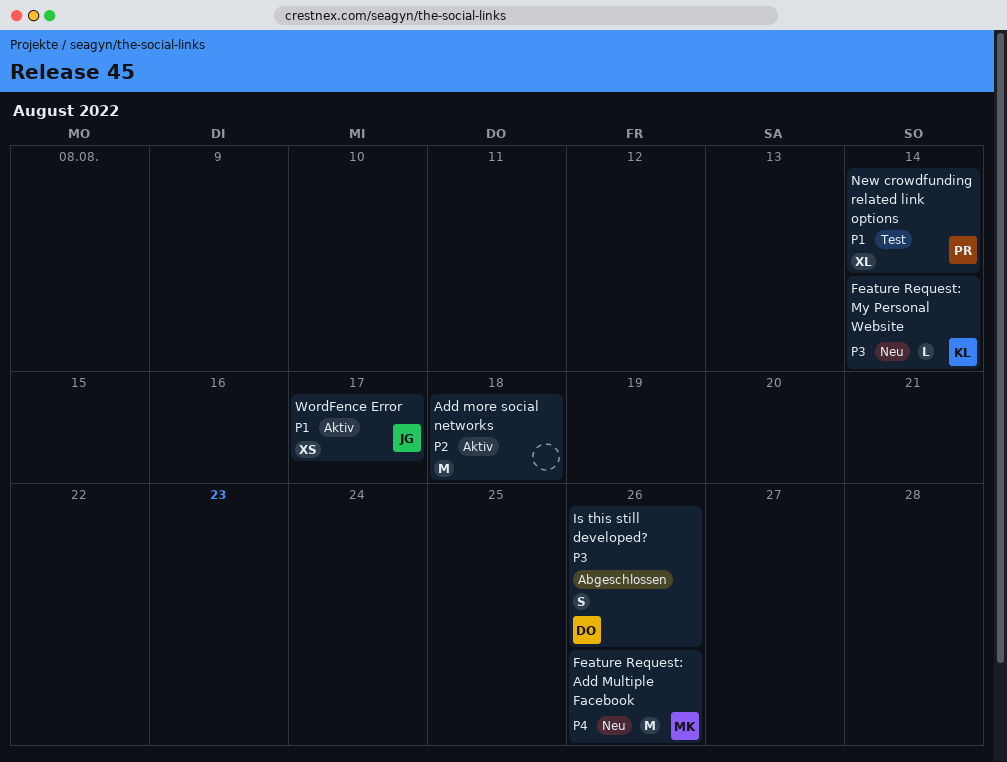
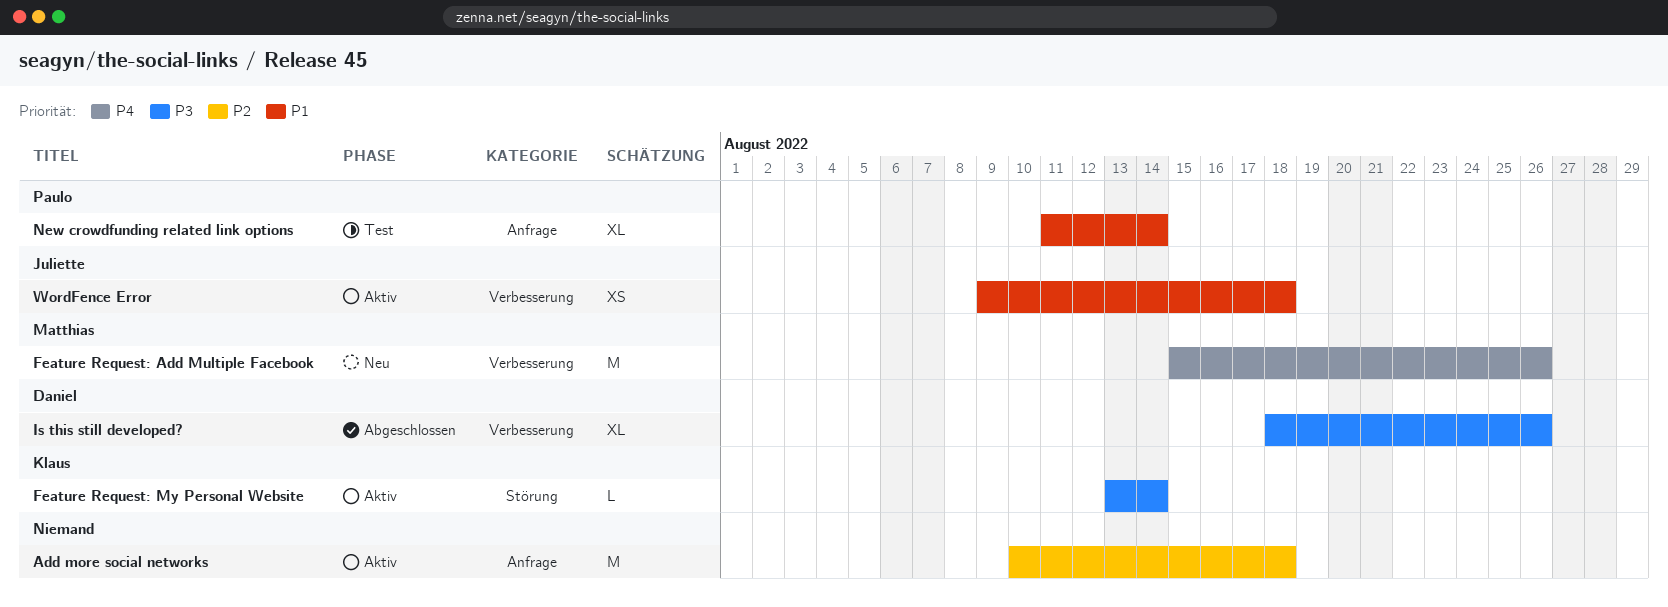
Feature Request: My Personal Website, status: Neu -> Aktiv
Is this still developed?, estimate: S -> XL
WordFence Error, due: Aug 17 -> Aug 18

